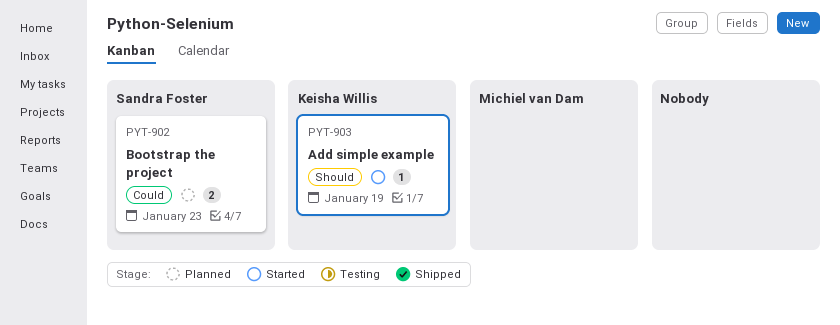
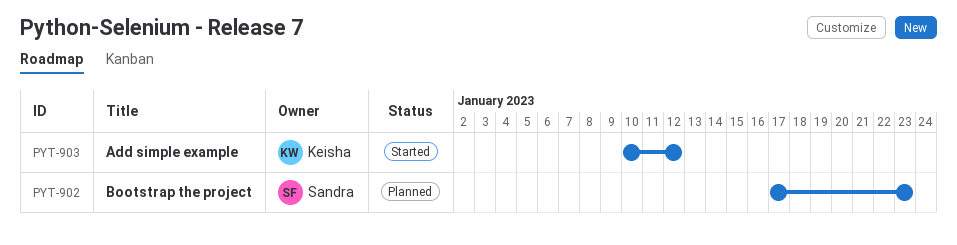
PYT-903, due: Jan 19 -> Jan 12

